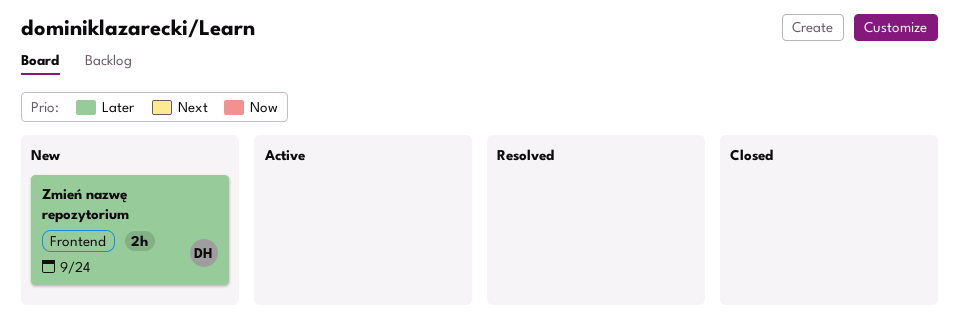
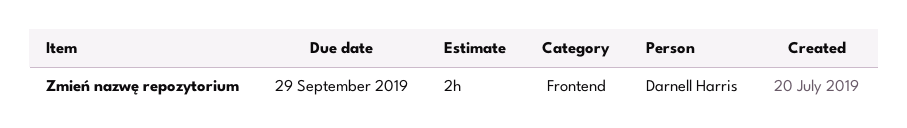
Zmień nazwę repozytorium, due: Sep 24 -> Sep 29

